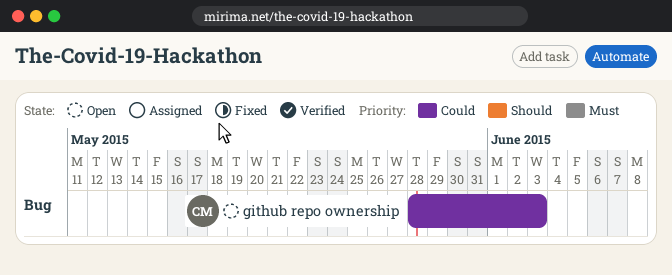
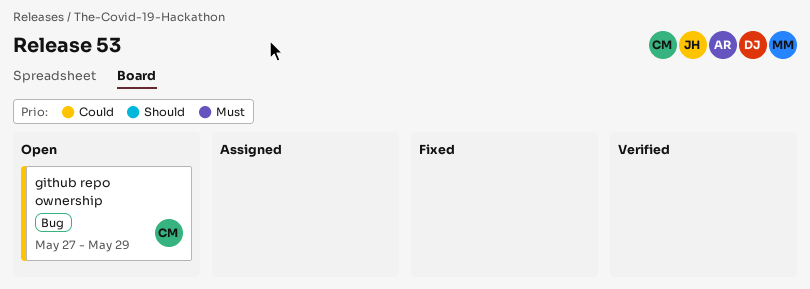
github repo ownership, start: May 28 -> May 27
github repo ownership, due: Jun 3 -> May 29

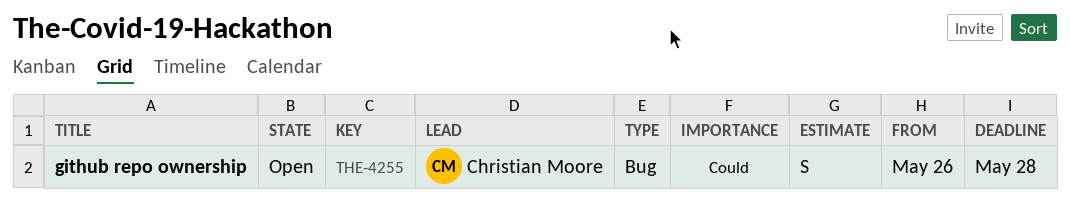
github repo ownership, start: May 27 -> May 26
github repo ownership, due: May 29 -> May 28

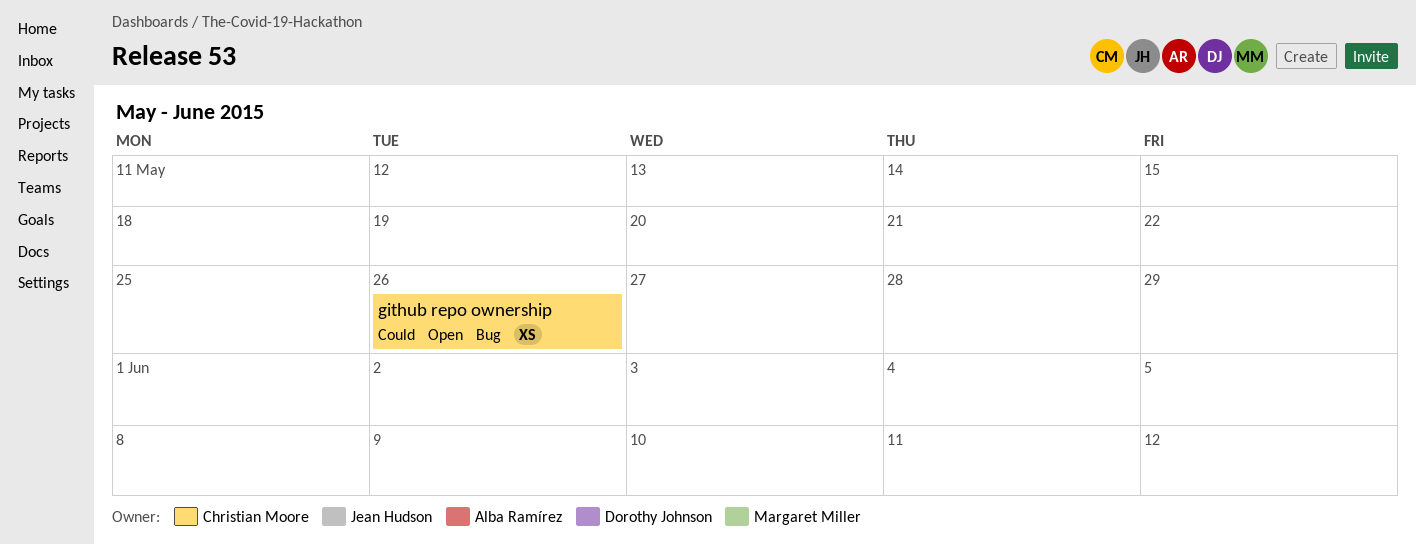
github repo ownership, estimate: S -> XS
github repo ownership, due: May 28 -> May 26

